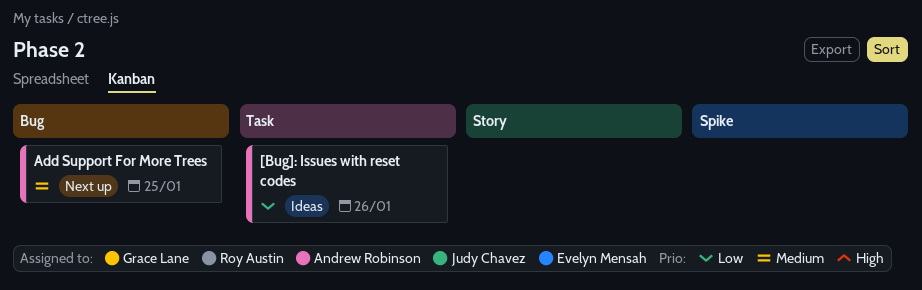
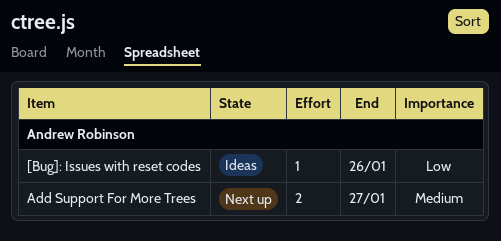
Add Support For More Trees, due: Jan 25 -> Jan 27

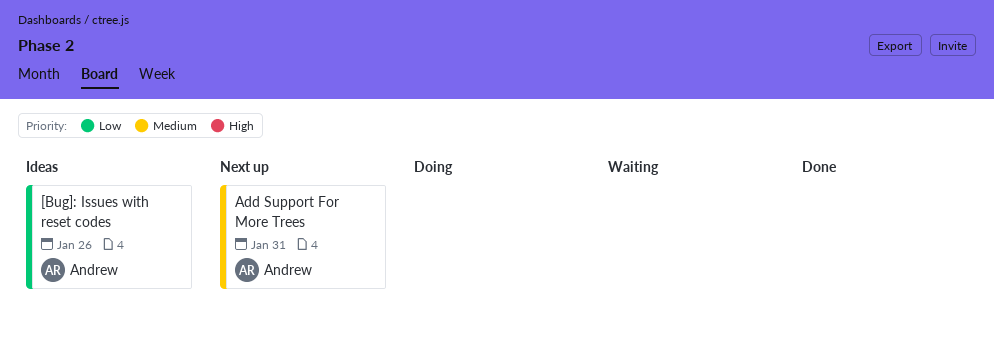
Add Support For More Trees, due: Jan 27 -> Jan 31

